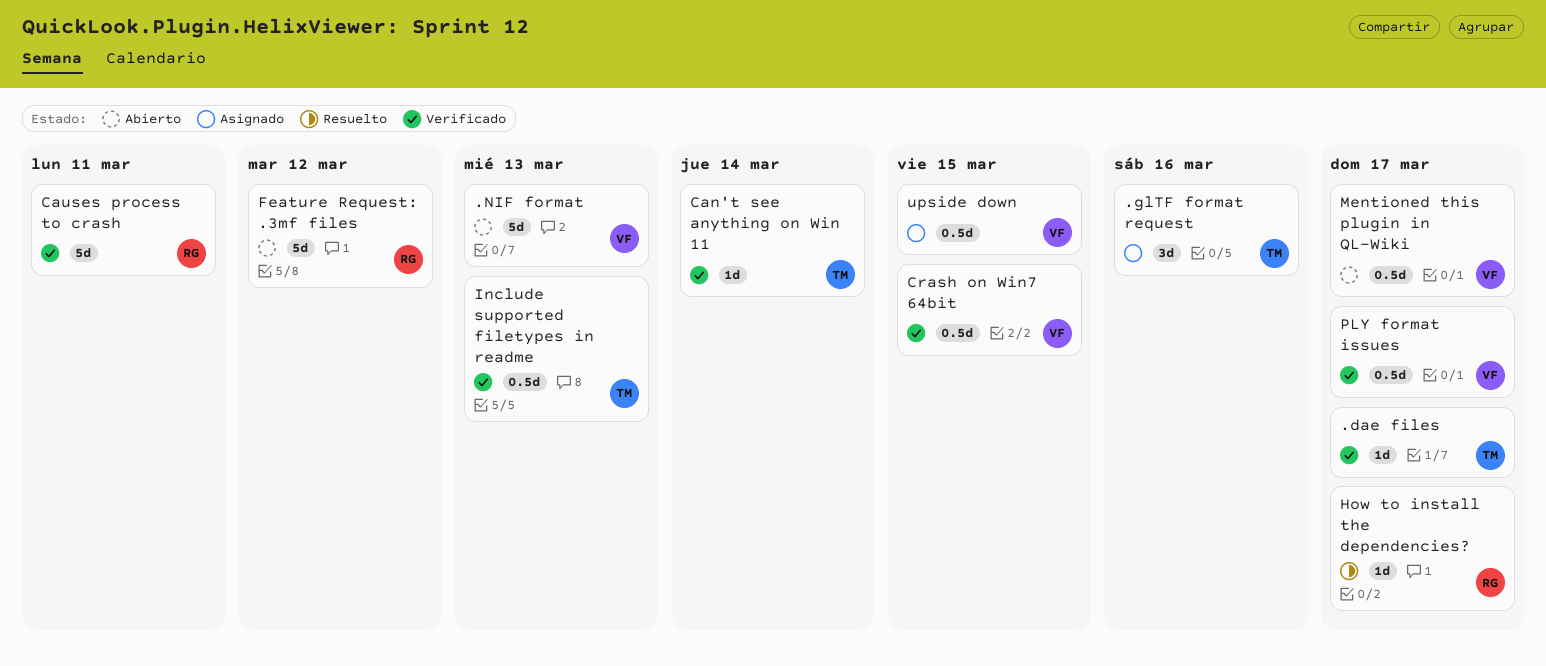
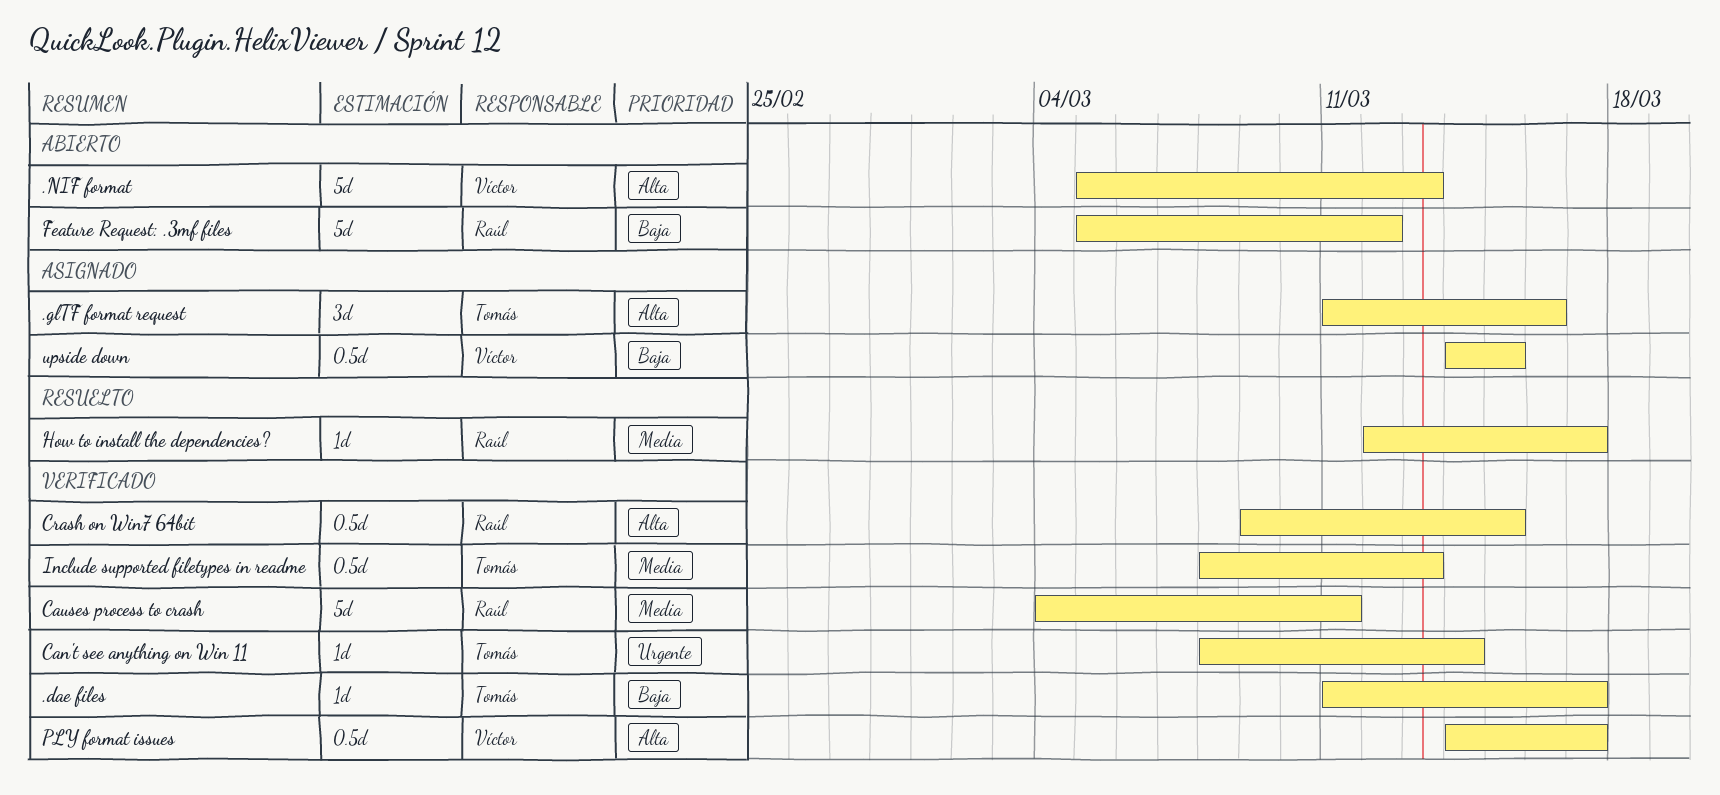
Crash on Win7 64bit, owner: Víctor -> Raúl
Mentioned this plugin in QL-Wiki: present -> none

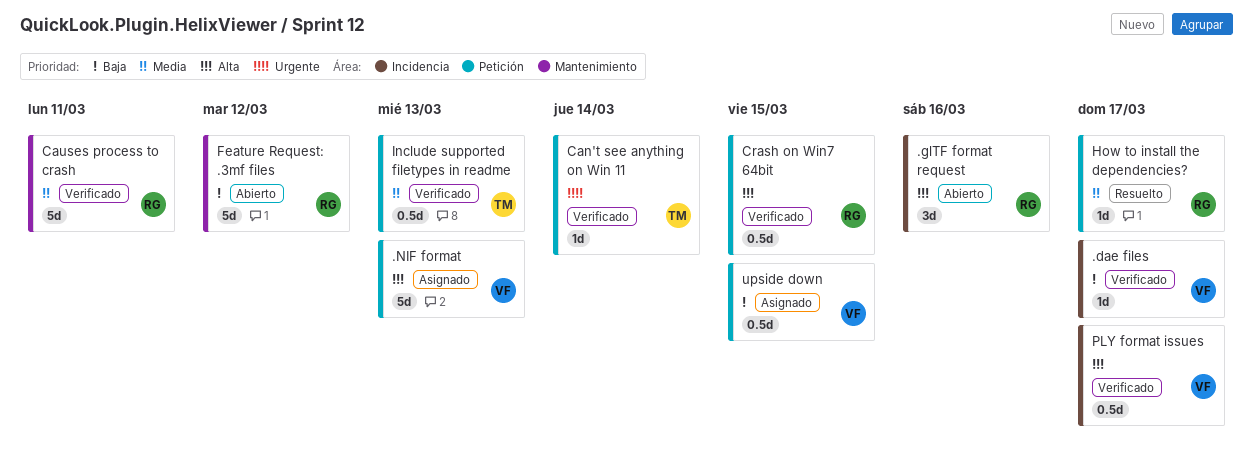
.dae files, owner: Tomás -> Víctor
.glTF format request, status: Asignado -> Abierto
.glTF format request, owner: Tomás -> Raúl
.NIF format, status: Abierto -> Asignado

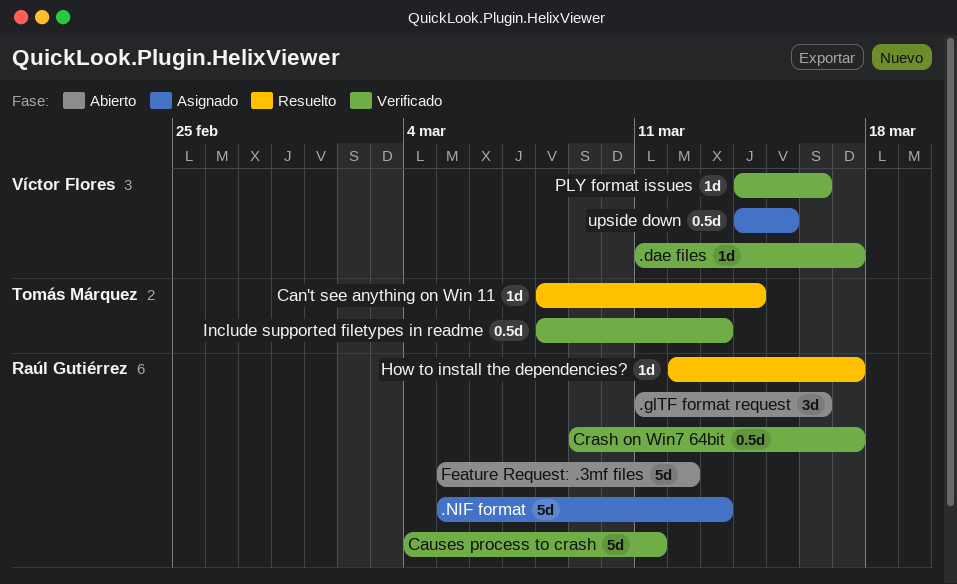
.NIF format, owner: Víctor Flores -> Raúl Gutiérrez
Can't see anything on Win 11, status: Verificado -> Resuelto
Crash on Win7 64bit, due: Mar 15 -> Mar 17
PLY format issues, estimate: 0.5d -> 1d
PLY format issues, due: Mar 17 -> Mar 16

